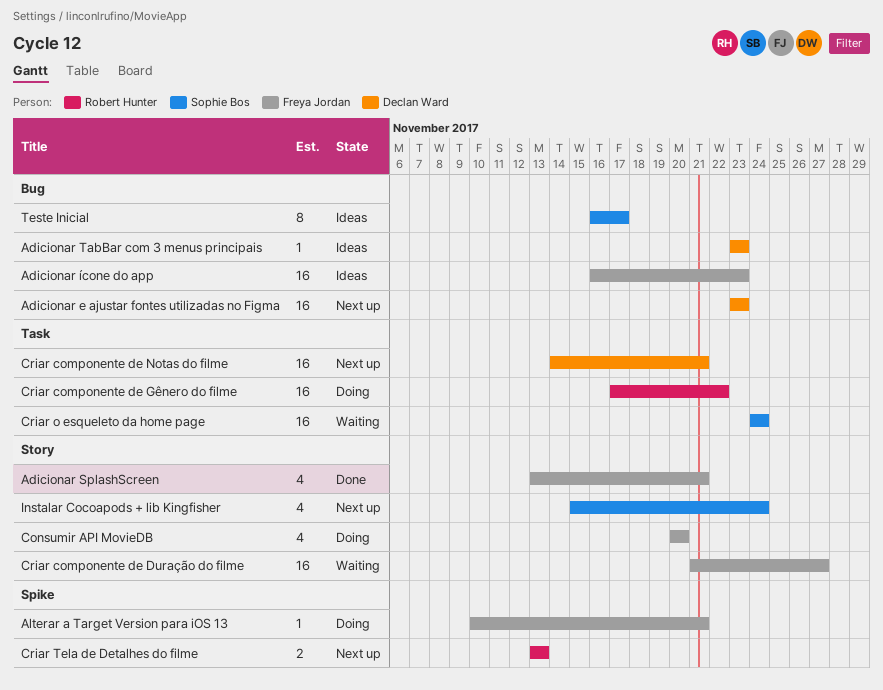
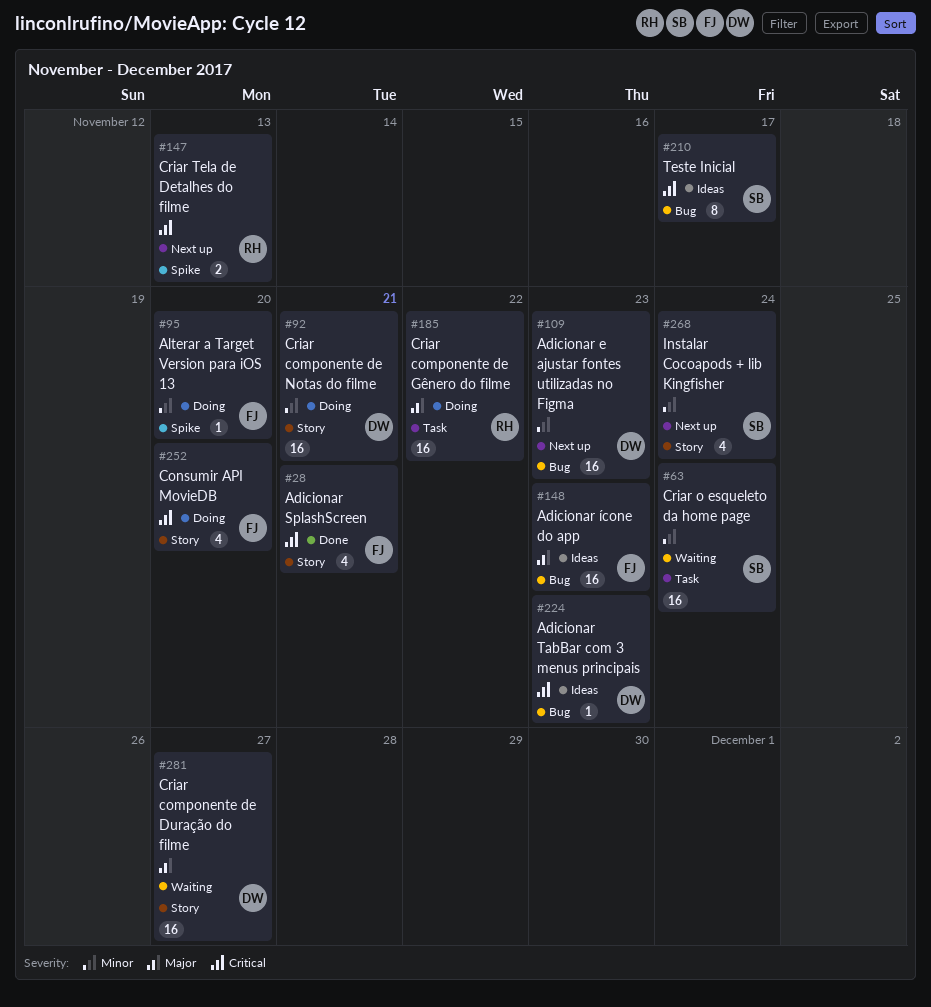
Alterar a Target Version para iOS 13, due: Nov 21 -> Nov 20
Criar componente de Duração do filme, owner: Freya Jordan -> Declan Ward
Criar componente de Notas do filme, status: Next up -> Doing
Criar componente de Notas do filme, label: Task -> Story

